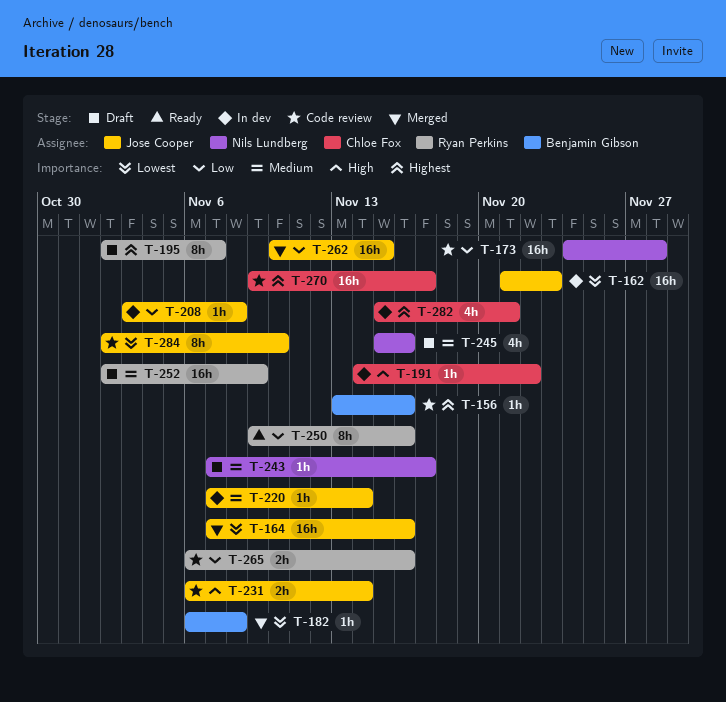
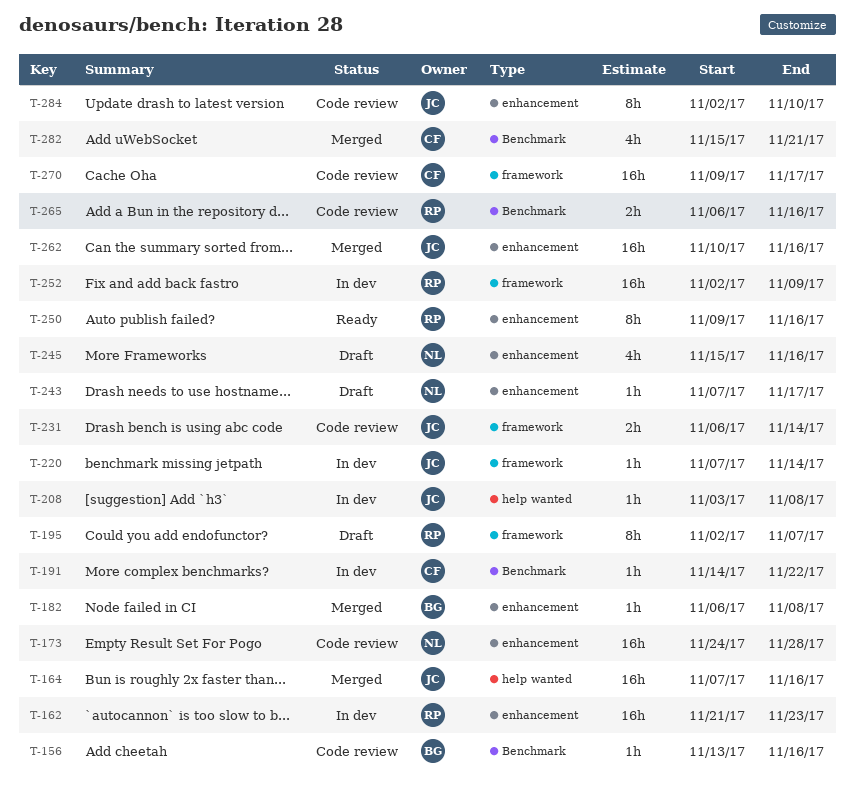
T-162, owner: Jose Cooper -> Ryan Perkins
T-252, status: Draft -> In dev
T-262, due: Nov 15 -> Nov 16
T-282, status: In dev -> Merged

